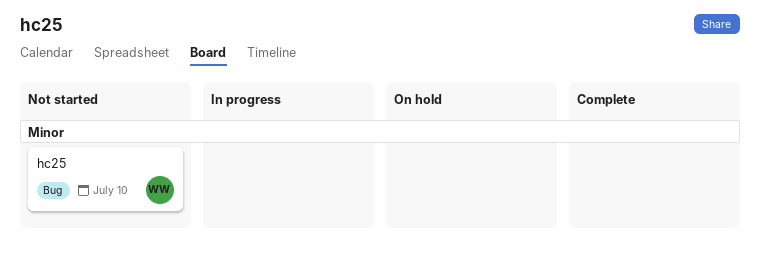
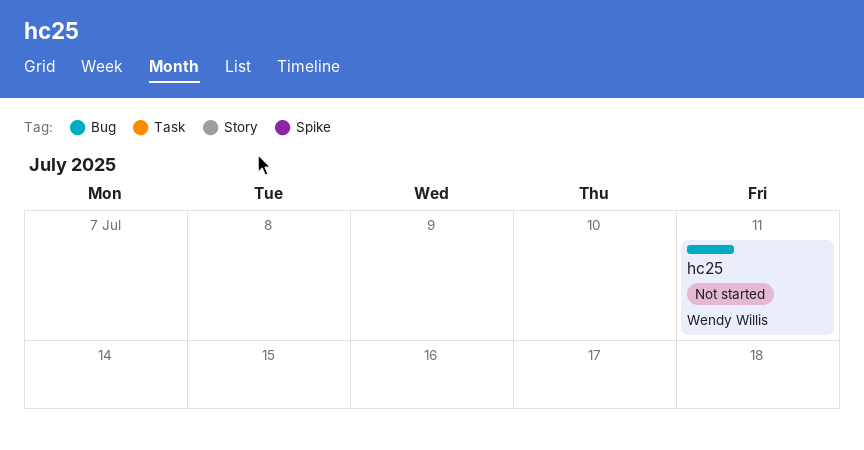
hc25, due: Jul 10 -> Jul 11

